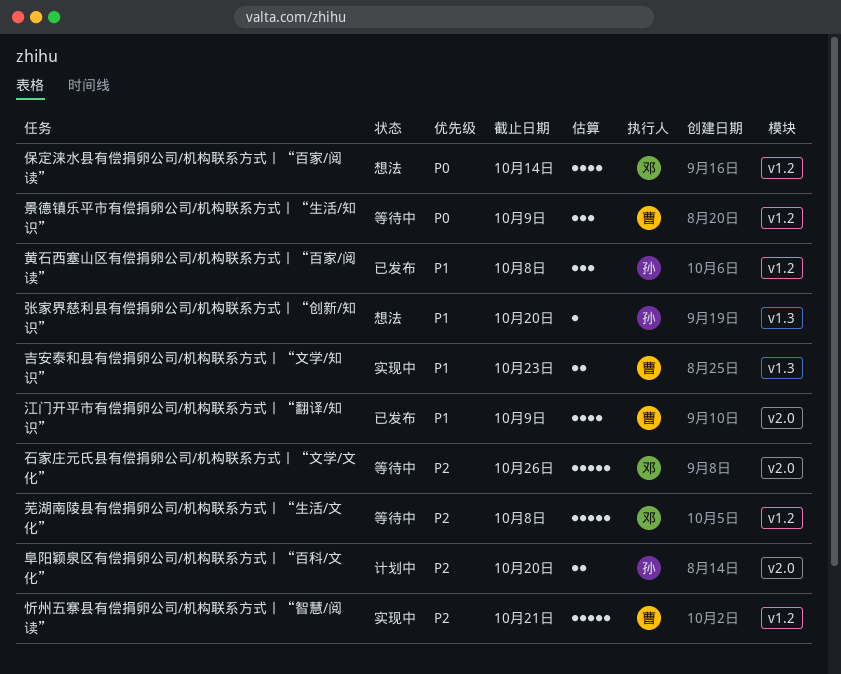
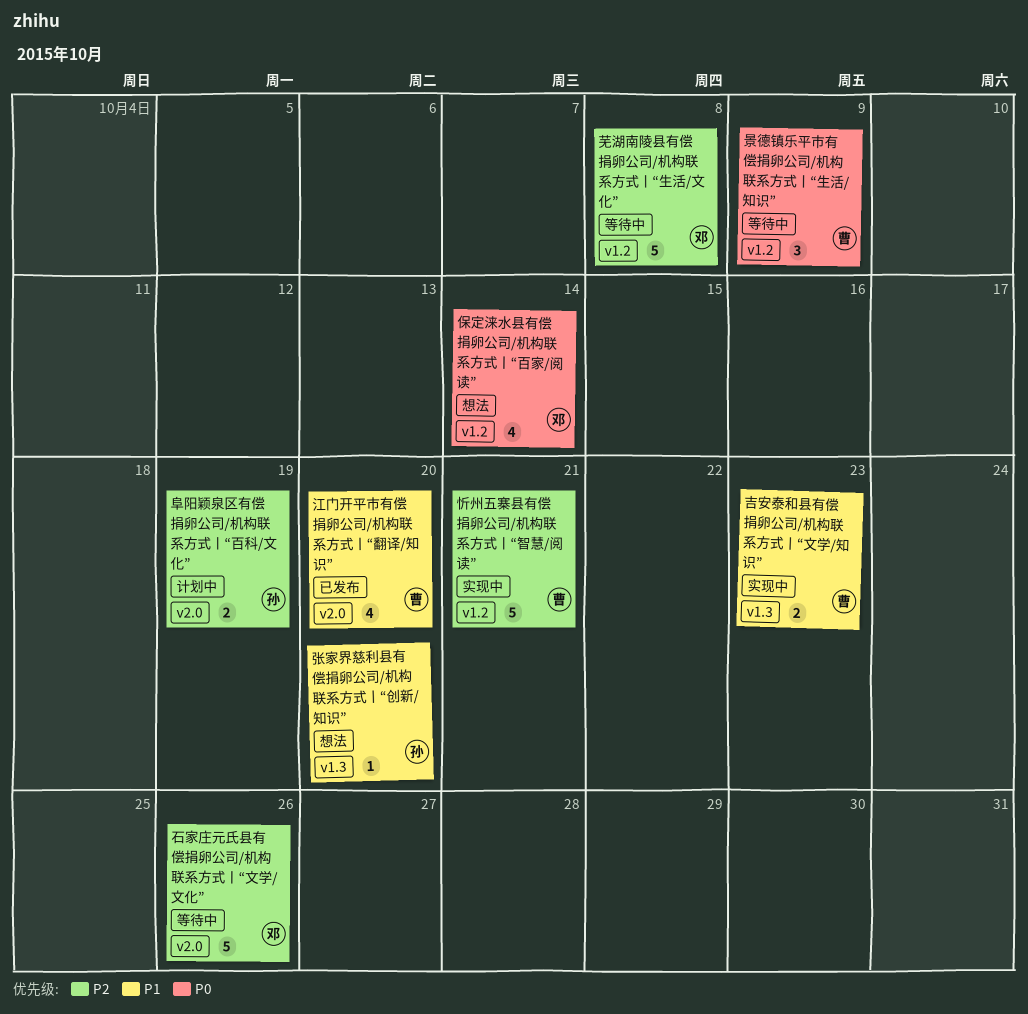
江门开平市有偿捐卵公司/机构联系方式丨“翻译/知识”, due: Oct 9 -> Oct 20
阜阳颖泉区有偿捐卵公司/机构联系方式丨“百科/文化”, due: Oct 20 -> Oct 19
黄石西塞山区有偿捐卵公司/机构联系方式丨“百家/阅读”: present -> none

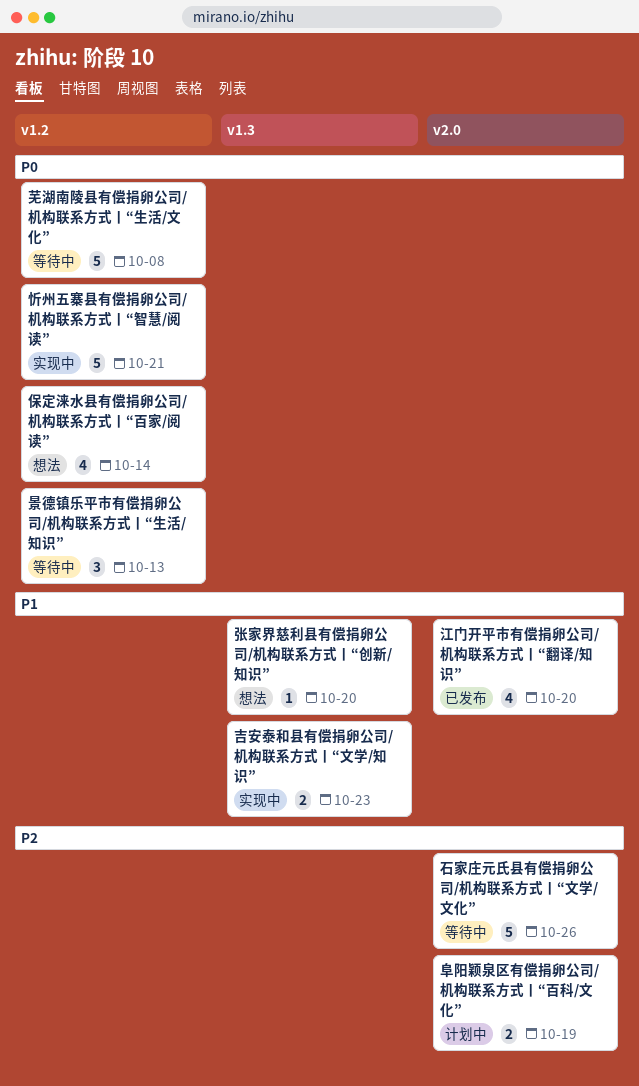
忻州五寨县有偿捐卵公司/机构联系方式丨“智慧/阅读”, priority: P2 -> P0
景德镇乐平市有偿捐卵公司/机构联系方式丨“生活/知识”, due: Oct 9 -> Oct 13
芜湖南陵县有偿捐卵公司/机构联系方式丨“生活/文化”, priority: P2 -> P0

